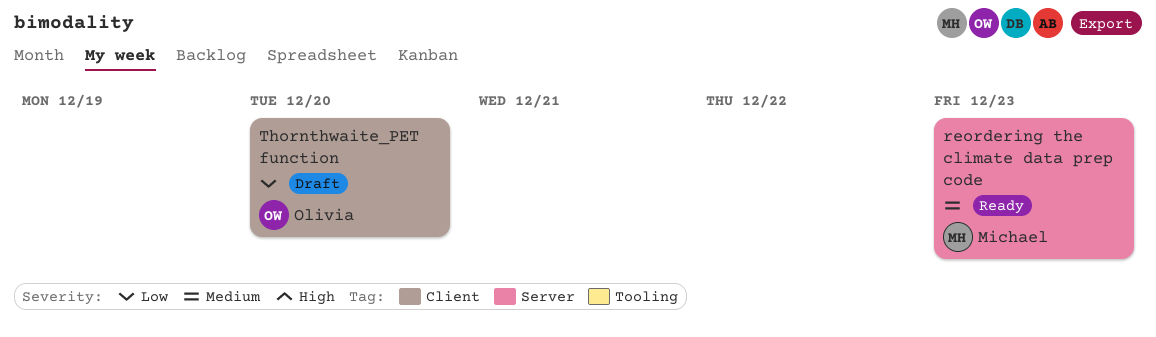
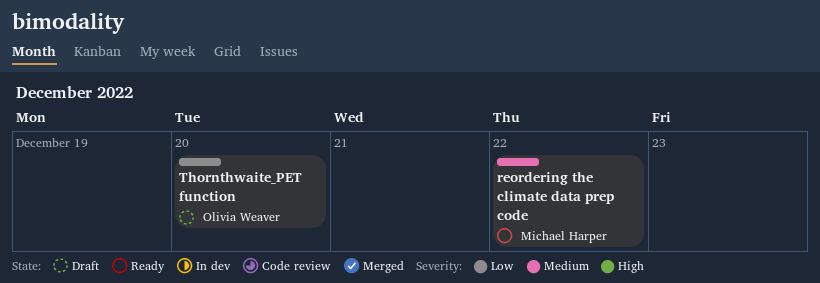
reordering the climate data prep code, due: Dec 23 -> Dec 22

